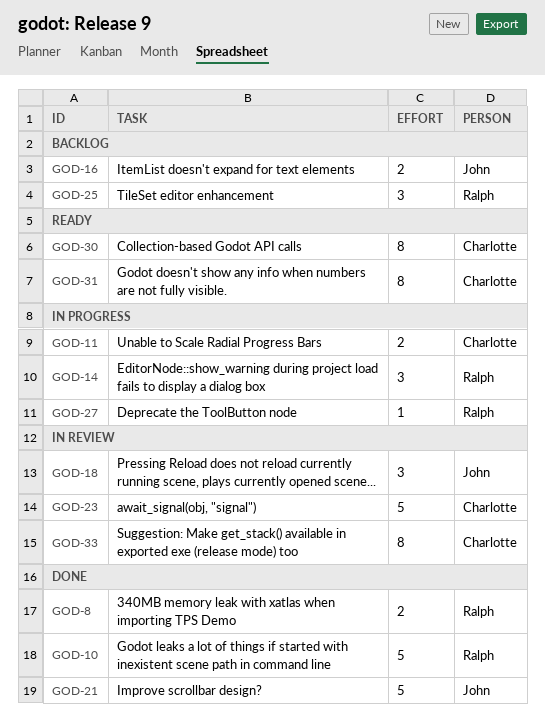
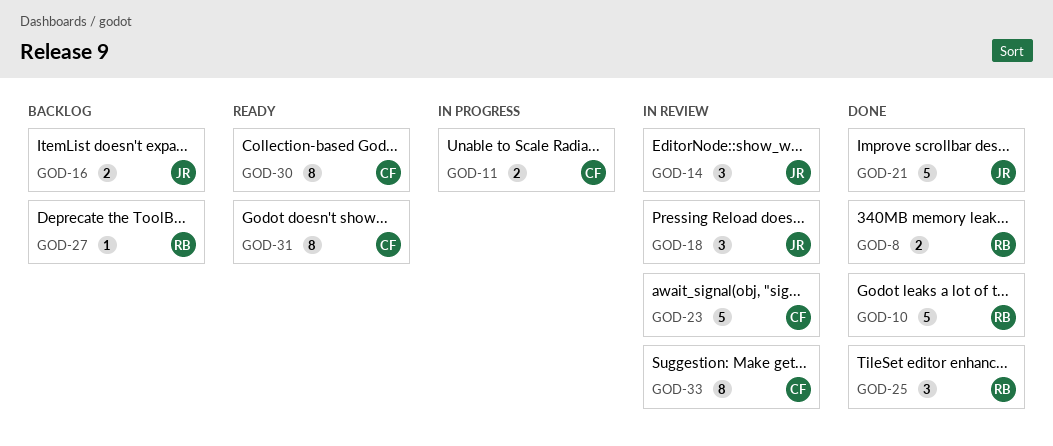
GOD-14, status: In progress -> In review
GOD-14, owner: Ralph -> John
GOD-25, status: Backlog -> Done
GOD-27, status: In progress -> Backlog

